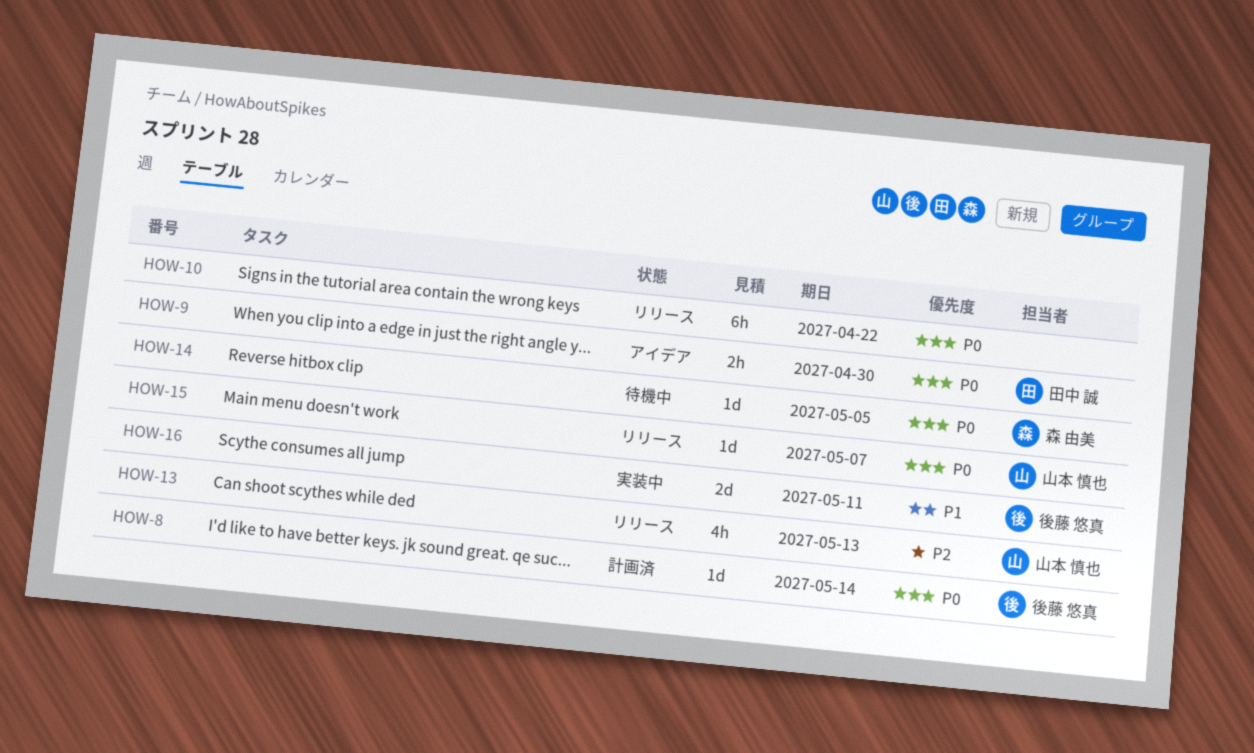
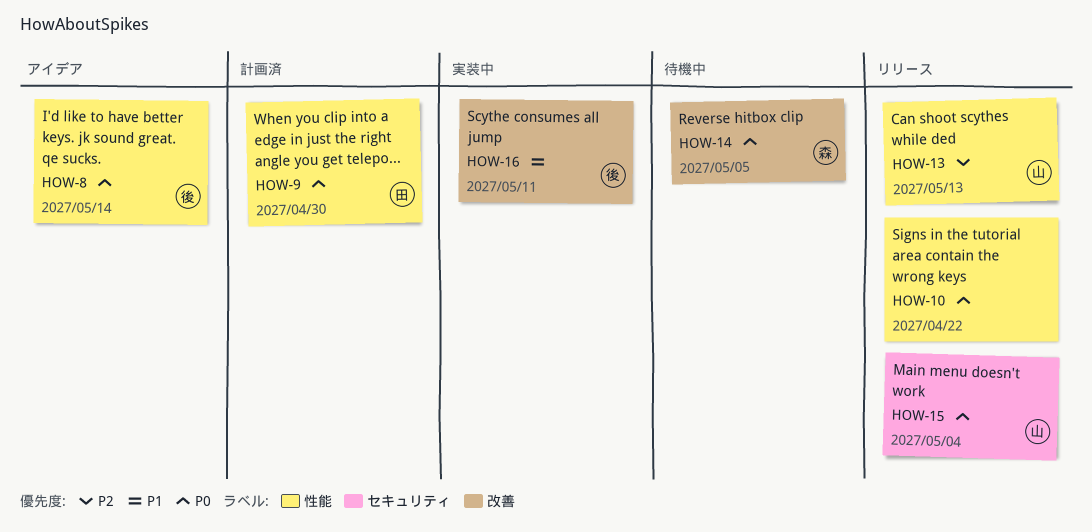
HOW-8, status: 計画済 -> アイデア
HOW-9, status: アイデア -> 計画済
HOW-15, due: May 7 -> May 4

